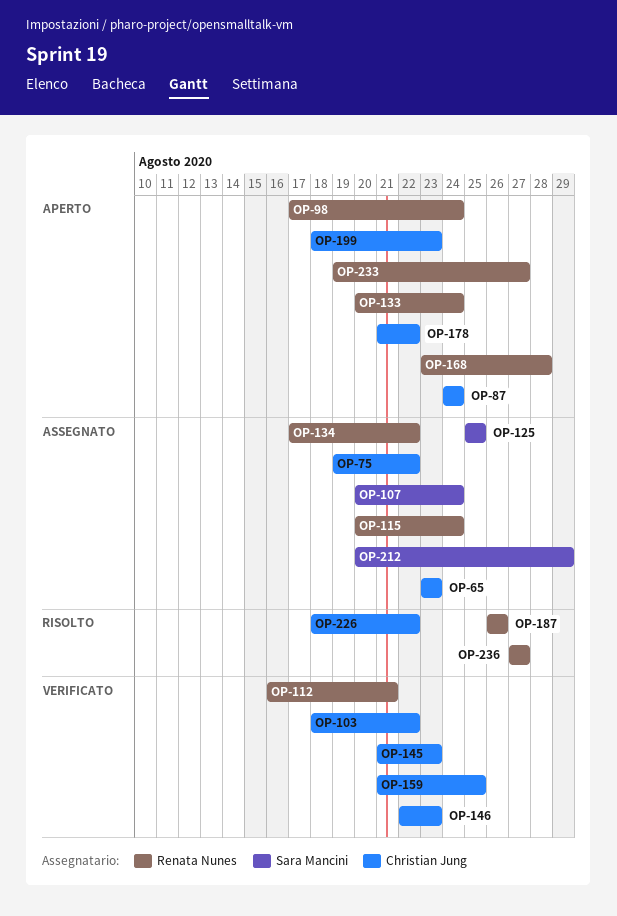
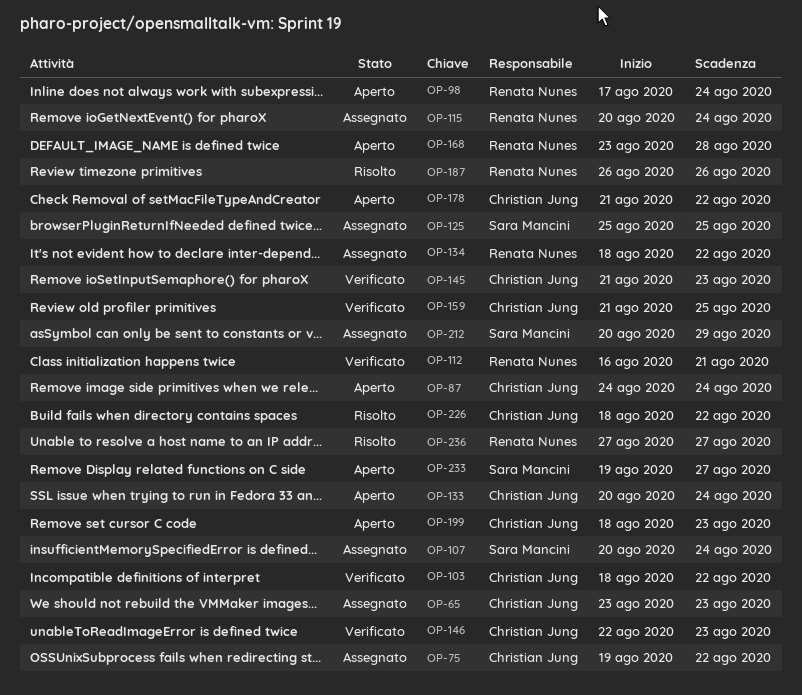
OP-133, owner: Renata Nunes -> Christian Jung
OP-134, start: Aug 17 -> Aug 18
OP-233, owner: Renata Nunes -> Sara Mancini

